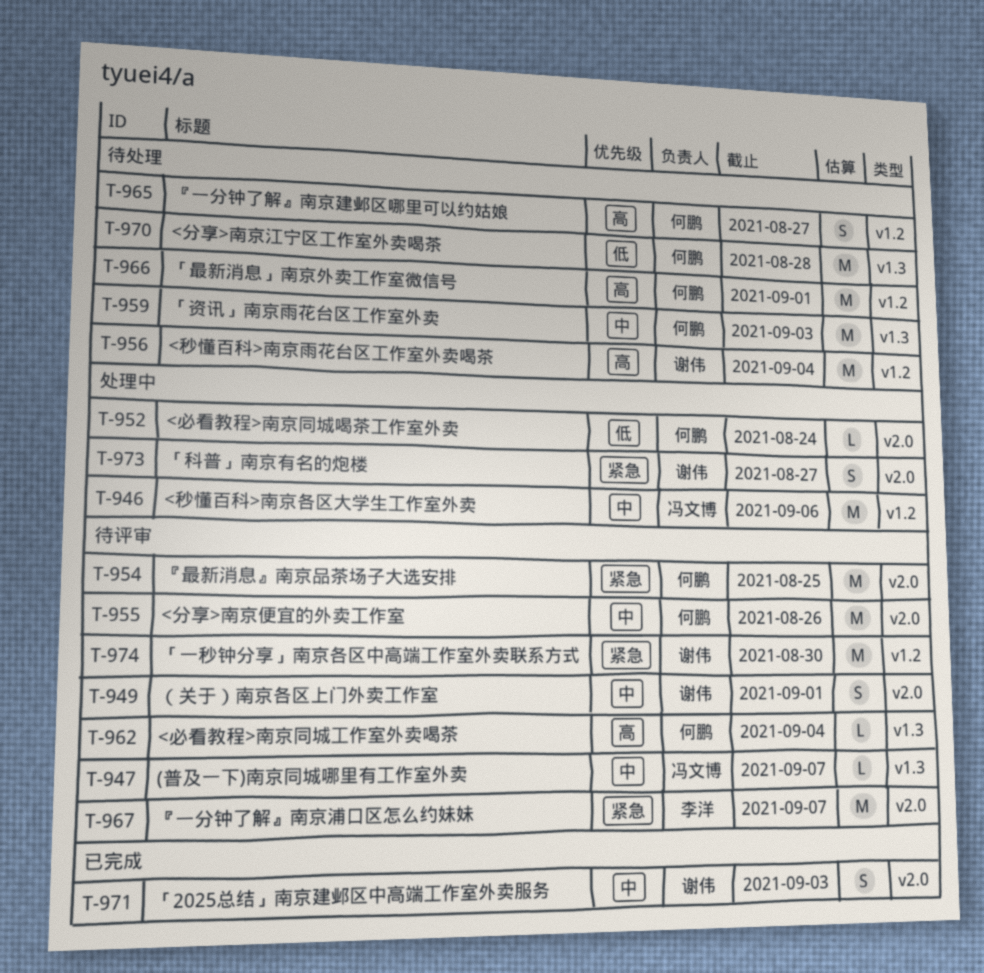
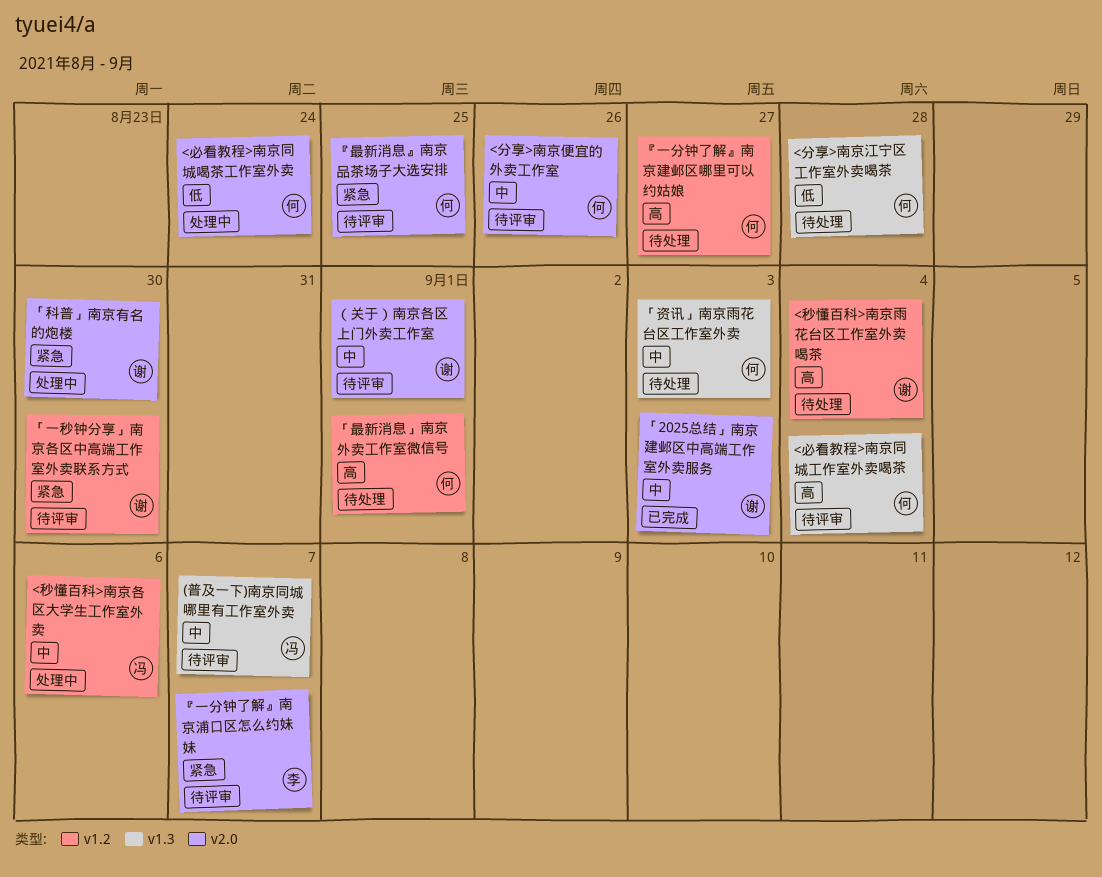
「科普」南京有名的炮楼, due: Aug 27 -> Aug 30

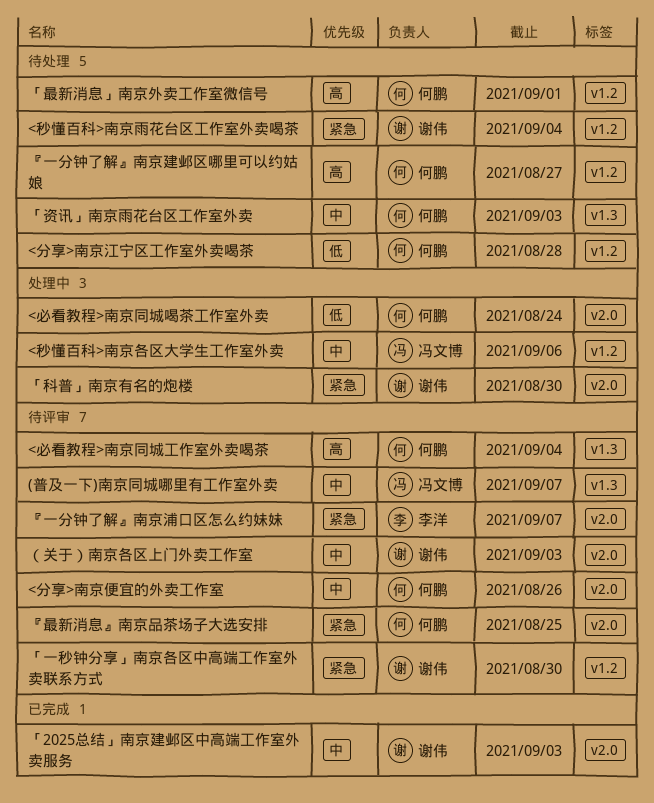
<分享>南京江宁区工作室外卖喝茶, label: v1.3 -> v1.2
<秒懂百科>南京雨花台区工作室外卖喝茶, priority: 高 -> 紧急
（关于）南京各区上门外卖工作室, due: Sep 1 -> Sep 3

